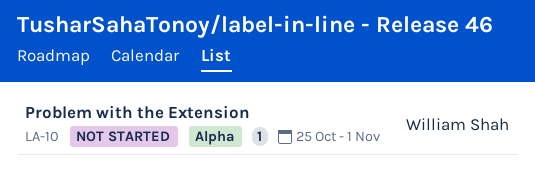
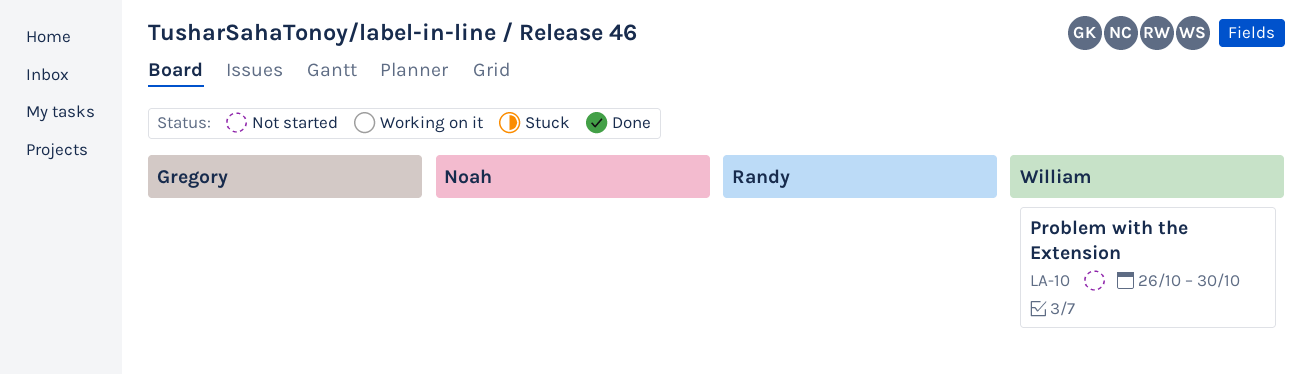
LA-10, start: Oct 25 -> Oct 26
LA-10, due: Nov 1 -> Oct 30

